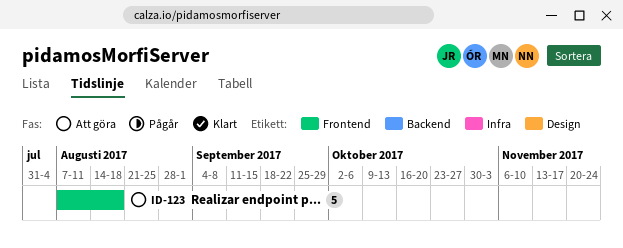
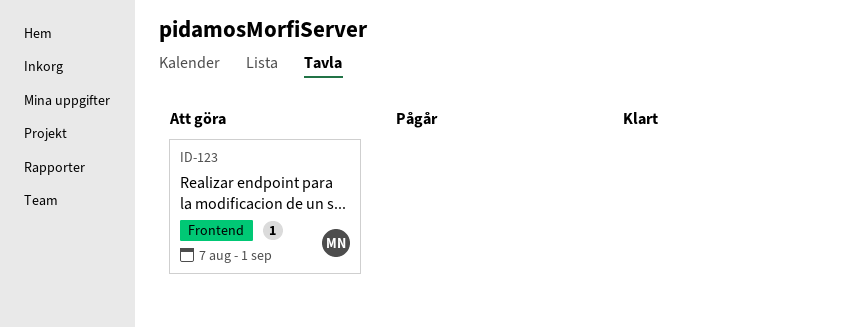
ID-123, estimate: 5 -> 1
ID-123, due: Aug 18 -> Sep 1

